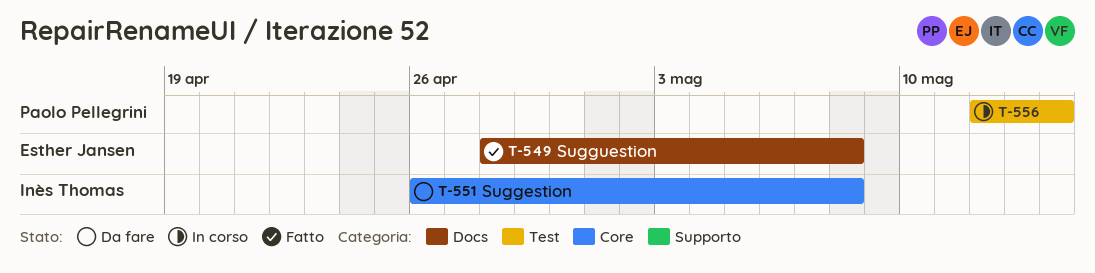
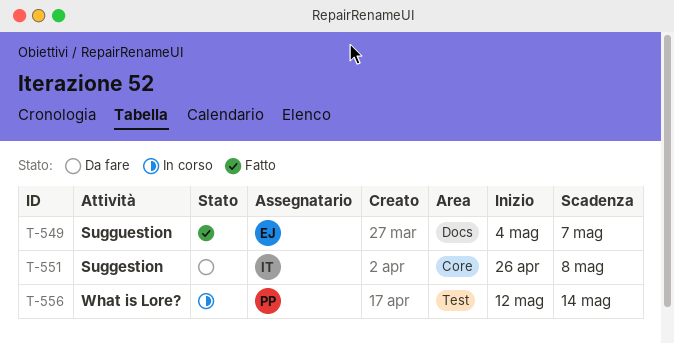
T-549, start: Apr 28 -> May 4
T-549, due: May 8 -> May 7

